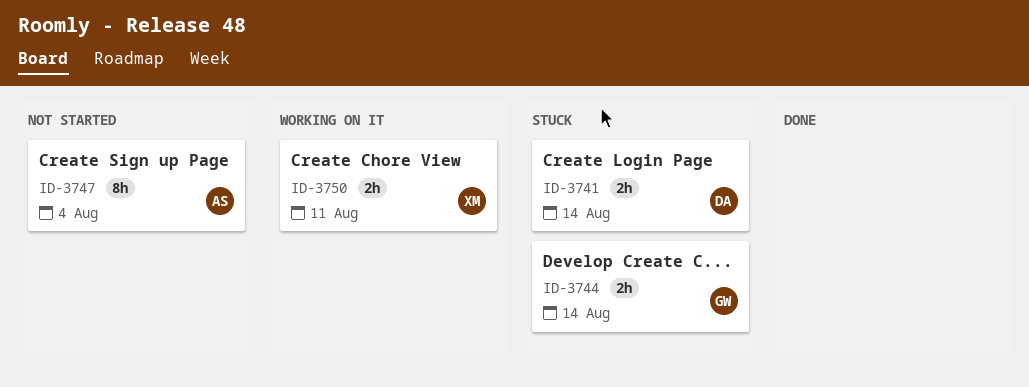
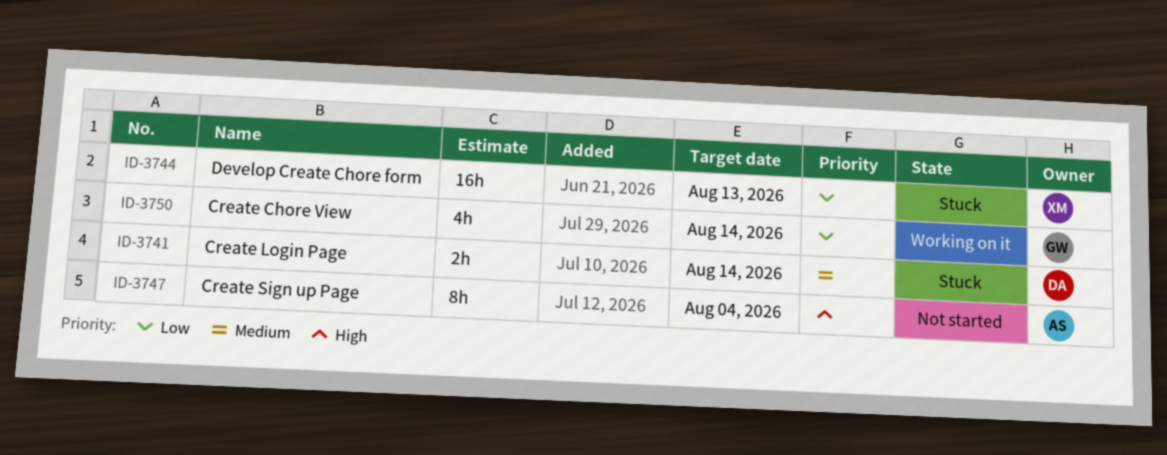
ID-3744, owner: GW -> XM
ID-3744, estimate: 2h -> 16h
ID-3744, due: Aug 14 -> Aug 13
ID-3750, owner: XM -> GW
ID-3750, estimate: 2h -> 4h
ID-3750, due: Aug 11 -> Aug 14

